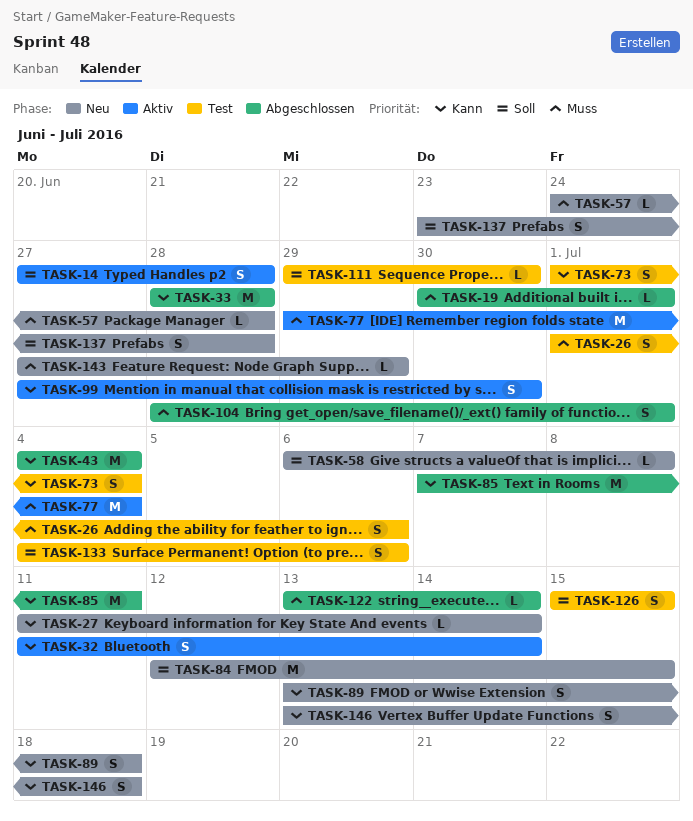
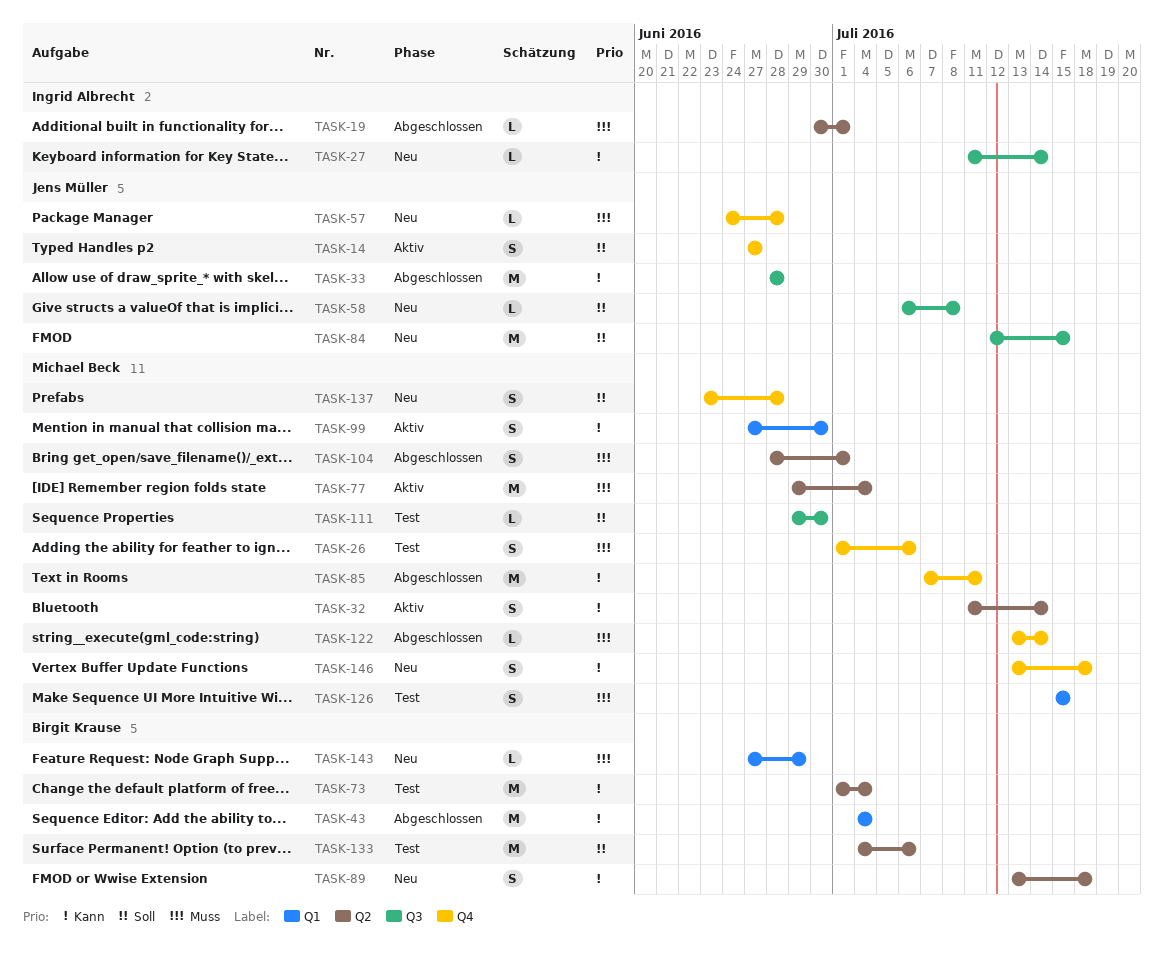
TASK-14, due: Jun 28 -> Jun 27
TASK-73, estimate: S -> M
TASK-126, priority: Soll -> Muss
TASK-133, estimate: S -> M

